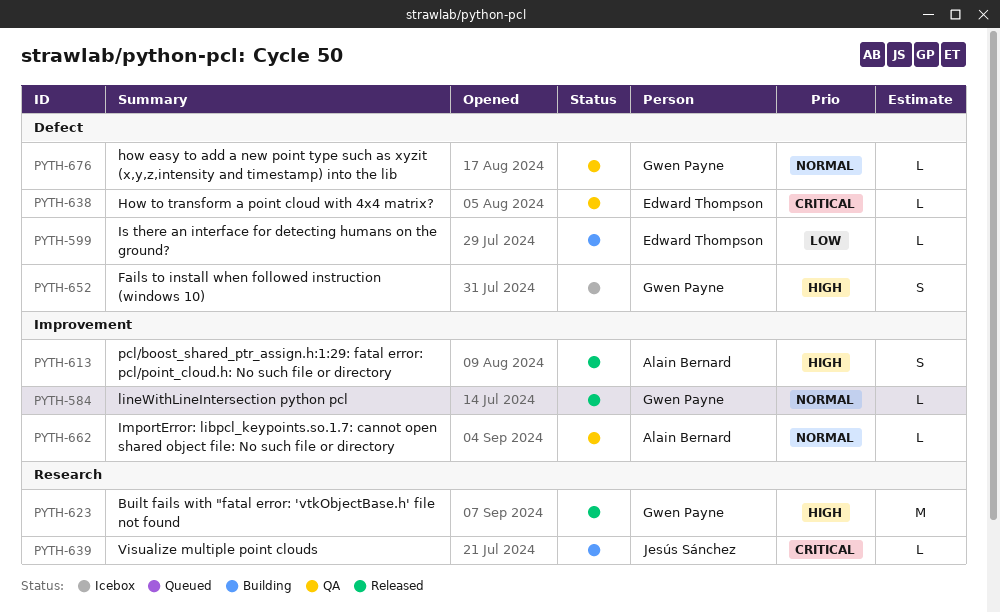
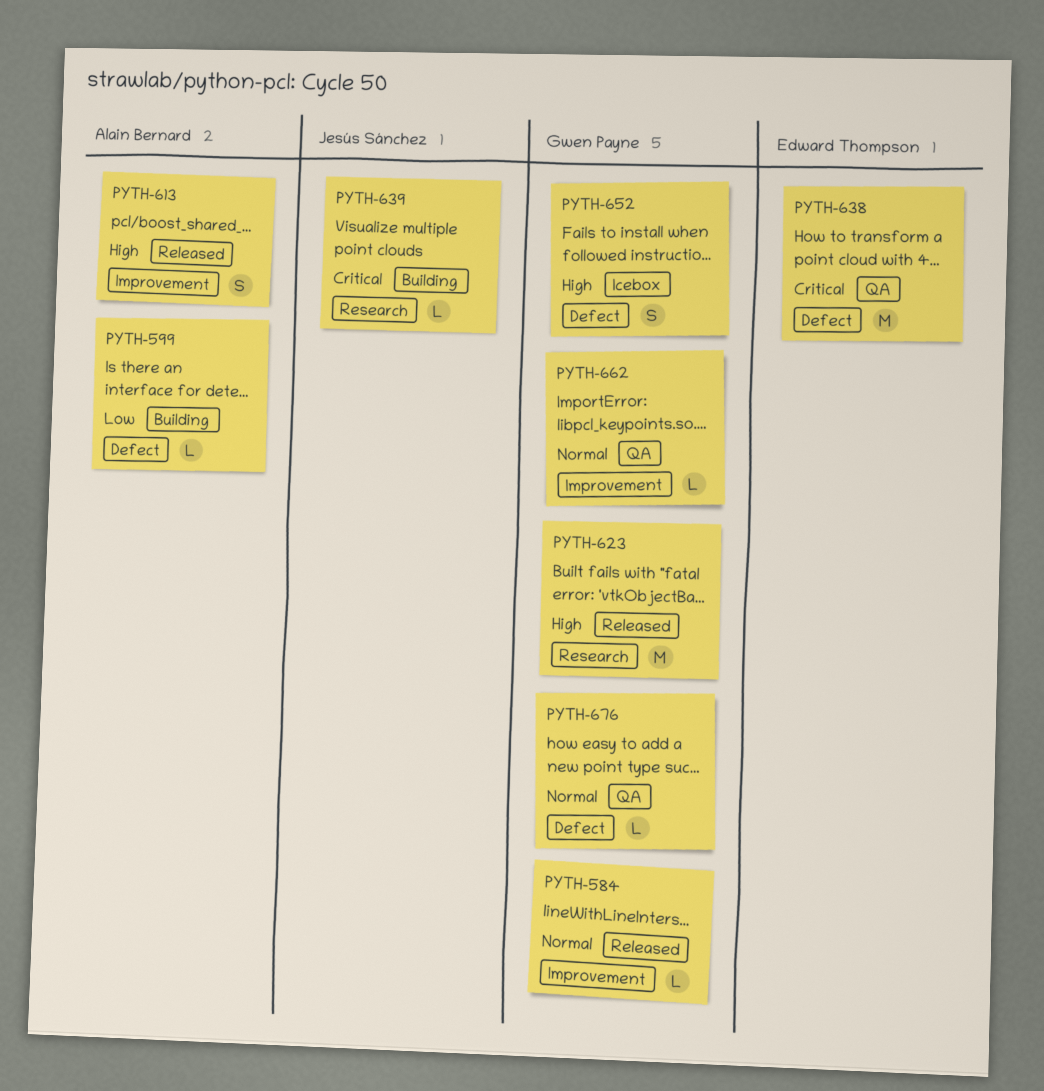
PYTH-599, owner: Edward Thompson -> Alain Bernard
PYTH-638, estimate: L -> M
PYTH-662, owner: Alain Bernard -> Gwen Payne

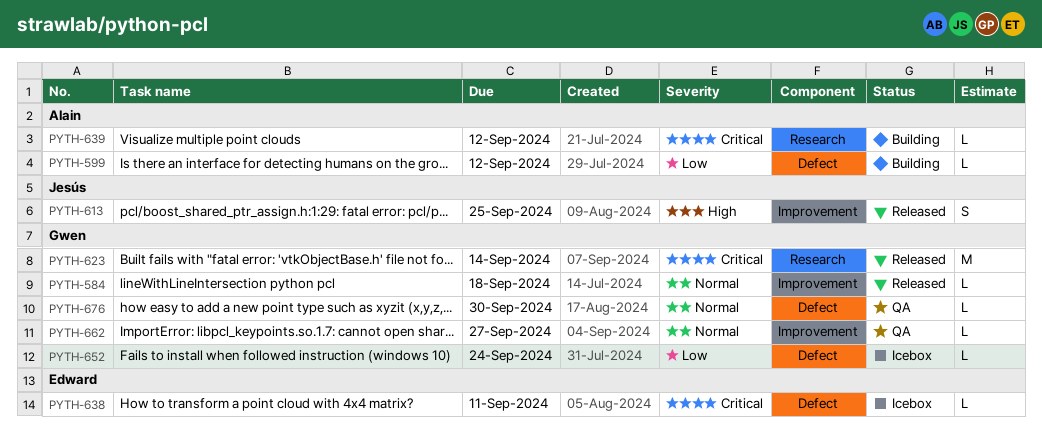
PYTH-613, owner: Alain Bernard -> Jesús Sánchez
PYTH-623, priority: High -> Critical
PYTH-638, status: QA -> Icebox
PYTH-638, estimate: M -> L
PYTH-639, owner: Jesús Sánchez -> Alain Bernard
PYTH-652, priority: High -> Low
PYTH-652, estimate: S -> L

